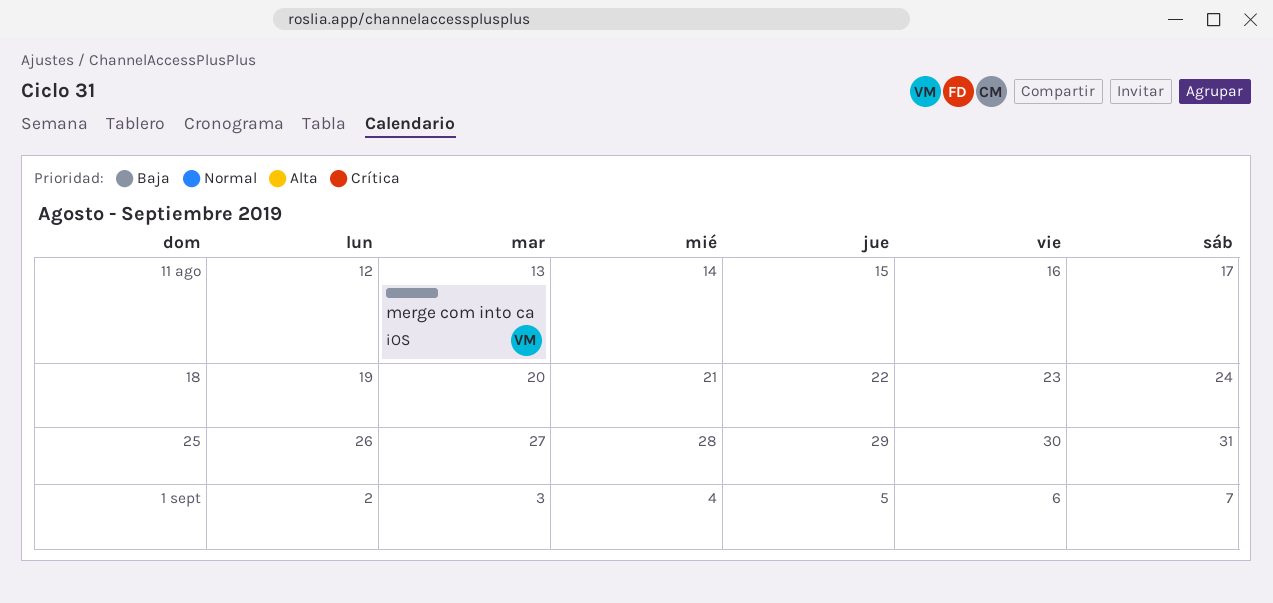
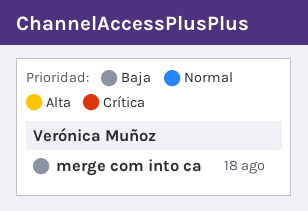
merge com into ca, due: Aug 13 -> Aug 18

